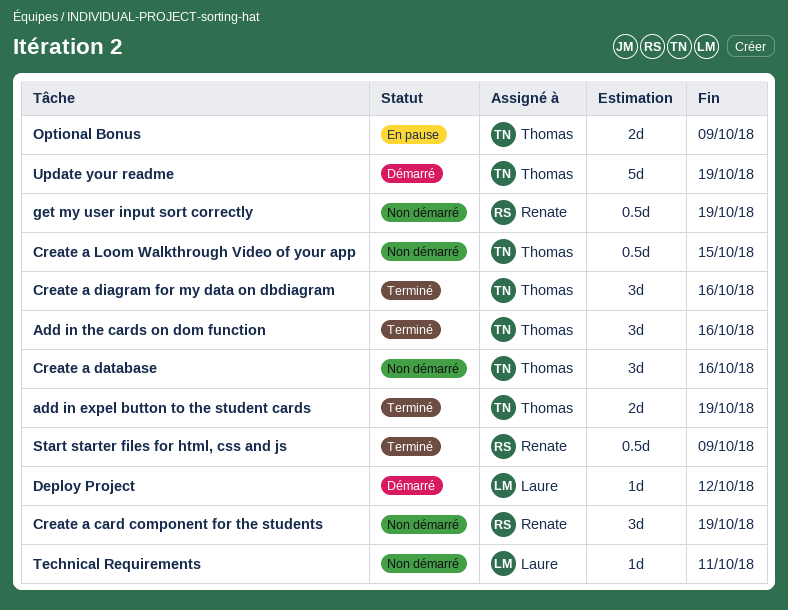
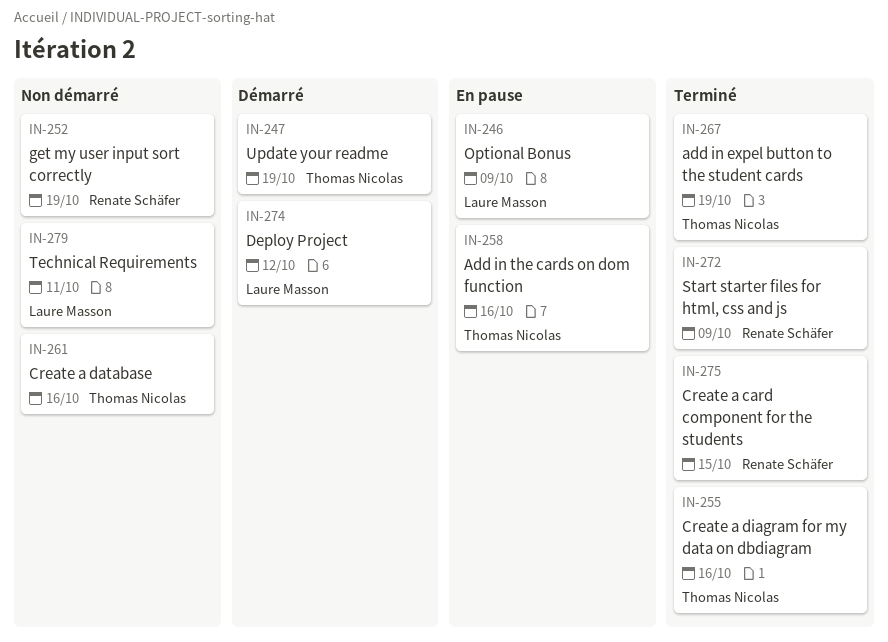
Add in the cards on dom function, status: Terminé -> En pause
Create a card component for the students, status: Non démarré -> Terminé
Create a card component for the students, due: Oct 19 -> Oct 15
Create a Loom Walkthrough Video of your app: present -> none
Optional Bonus, owner: Thomas Nicolas -> Laure Masson

